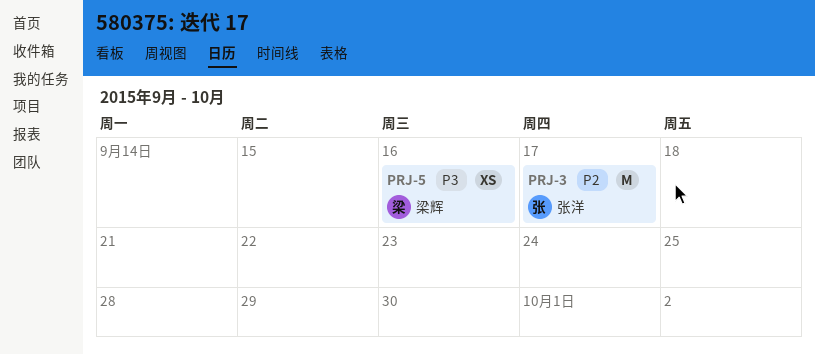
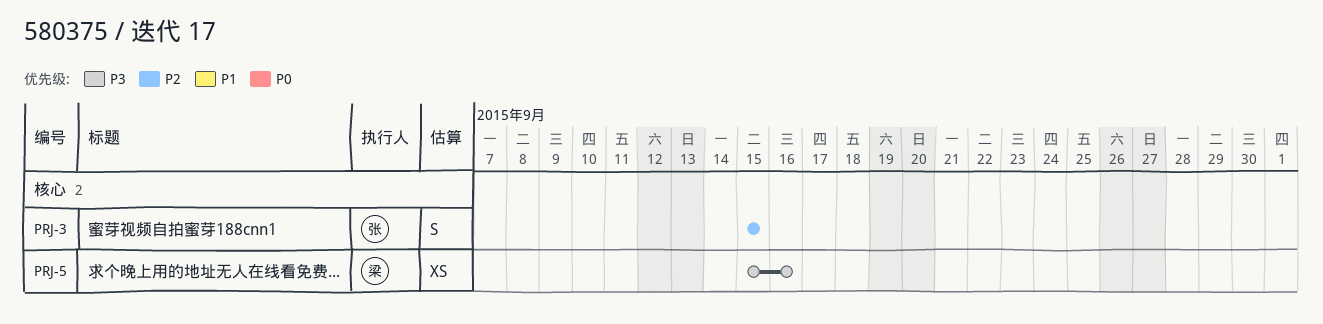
PRJ-3, estimate: M -> S
PRJ-3, due: Sep 17 -> Sep 15

